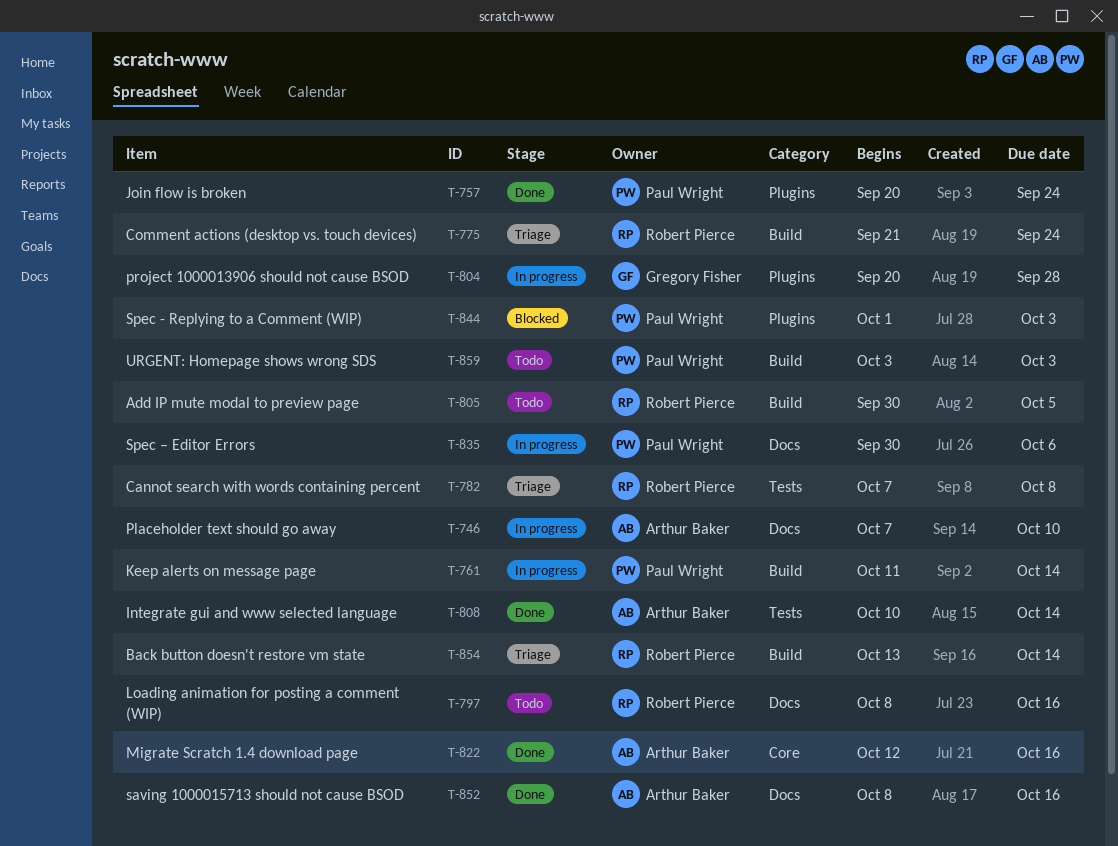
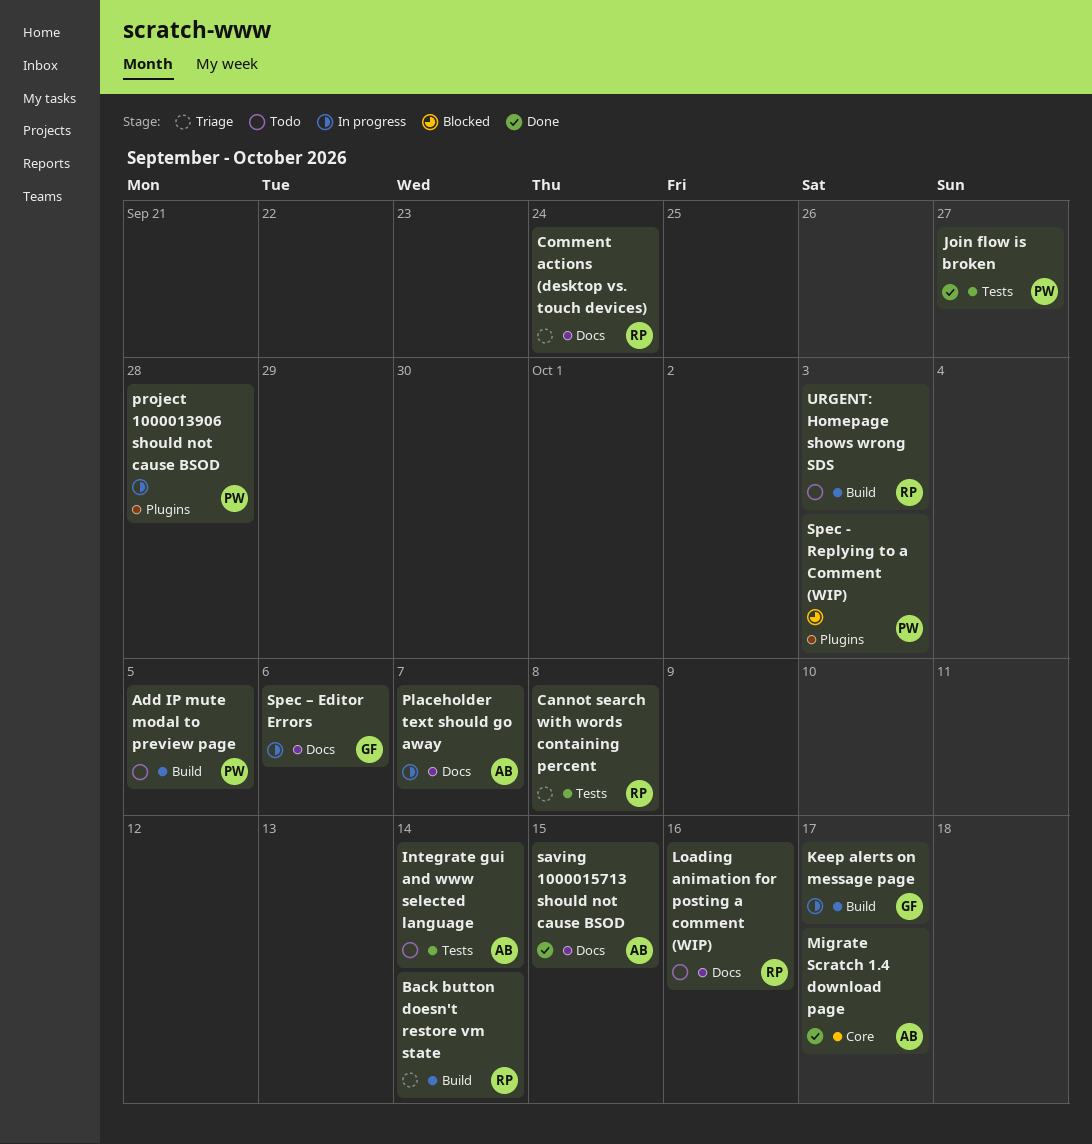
Add IP mute modal to preview page, owner: Robert Pierce -> Paul Wright
Comment actions (desktop vs. touch devices), label: Build -> Docs
Integrate gui and www selected language, status: Done -> Todo
Join flow is broken, label: Plugins -> Tests
Join flow is broken, due: Sep 24 -> Sep 27
Keep alerts on message page, owner: Paul Wright -> Gregory Fisher
Keep alerts on message page, due: Oct 14 -> Oct 17
Migrate Scratch 1.4 download page, due: Oct 16 -> Oct 17
Placeholder text should go away, due: Oct 10 -> Oct 7
project 1000013906 should not cause BSOD, owner: Gregory Fisher -> Paul Wright
saving 1000015713 should not cause BSOD, due: Oct 16 -> Oct 15
Spec – Editor Errors, owner: Paul Wright -> Gregory Fisher
URGENT: Homepage shows wrong SDS, owner: Paul Wright -> Robert Pierce

